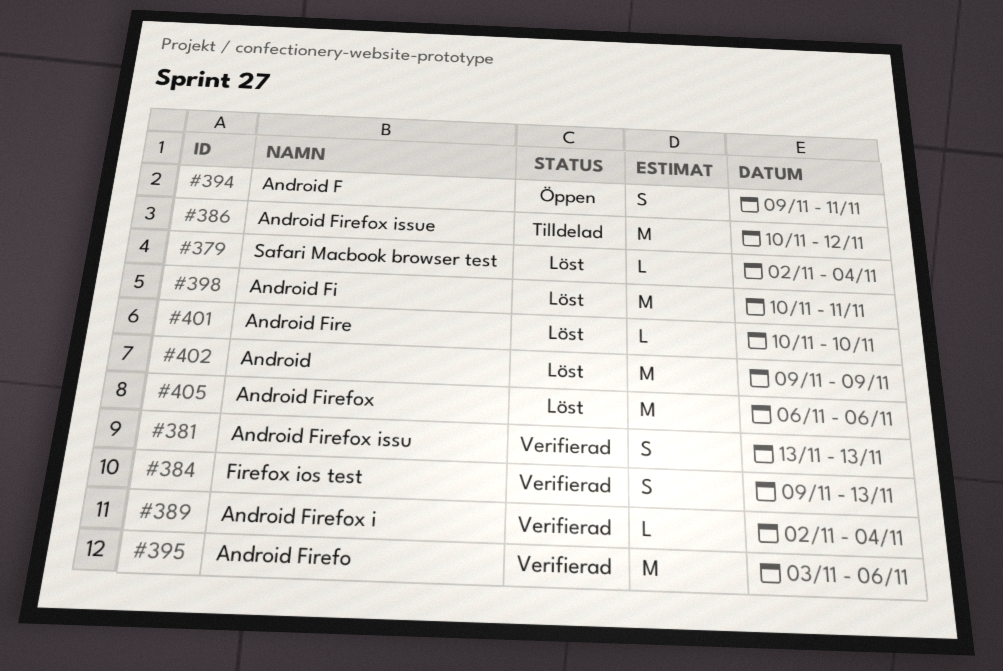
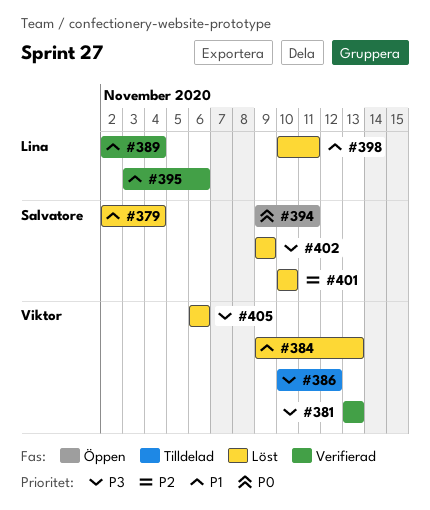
#384, status: Verifierad -> Löst

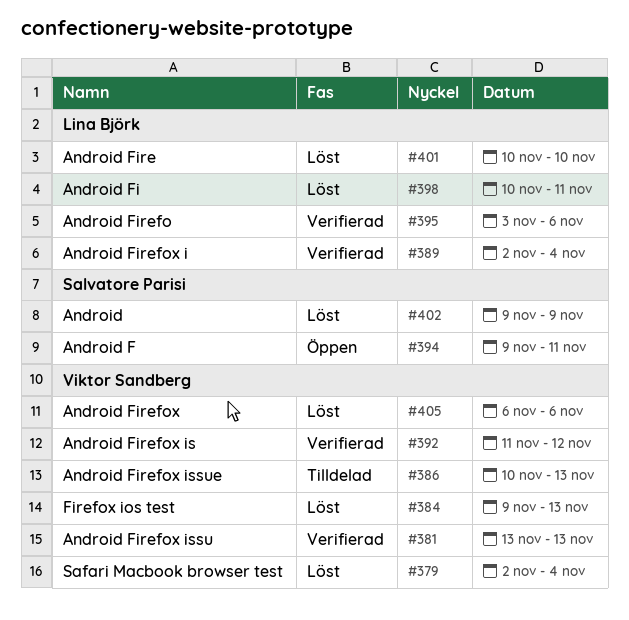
#379, owner: Salvatore Parisi -> Viktor Sandberg
#386, due: Nov 12 -> Nov 13
#392: none -> present
#401, owner: Salvatore Parisi -> Lina Björk

